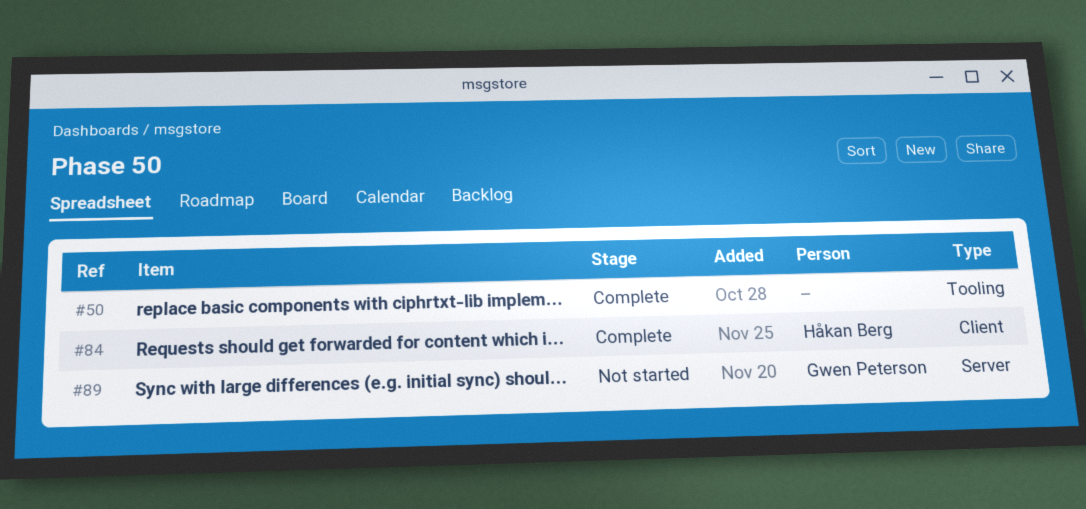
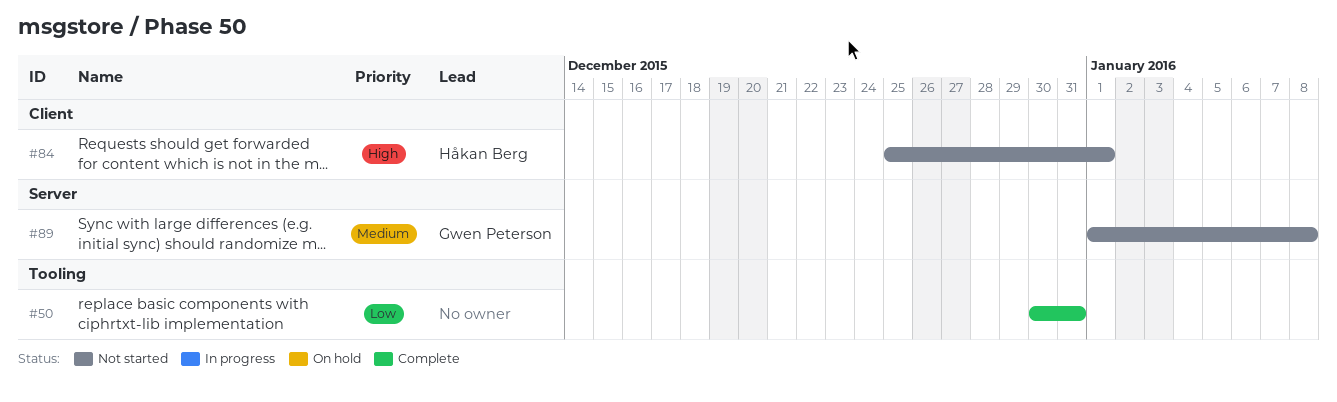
#84, status: Complete -> Not started

